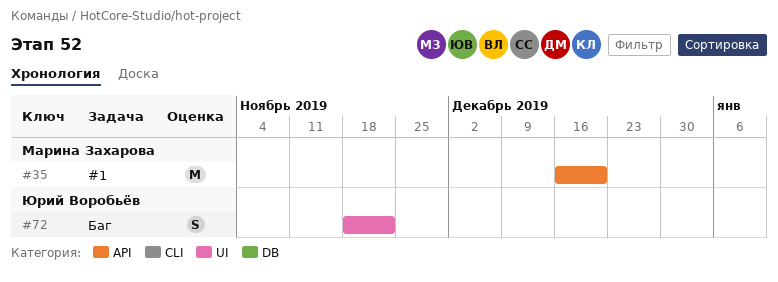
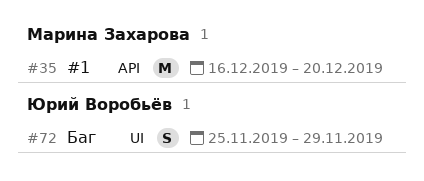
#72, start: Nov 18 -> Nov 25
#72, due: Nov 22 -> Nov 29

